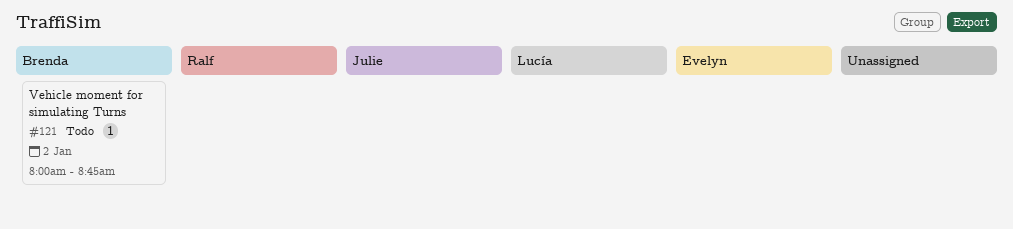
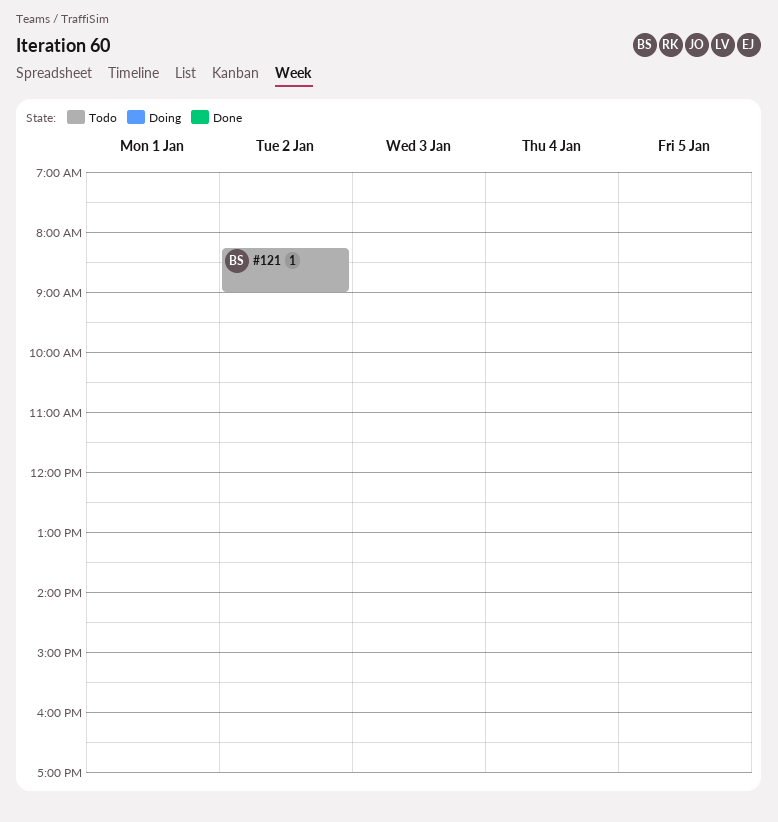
#121, begins: 08:00 -> 08:15
#121, ends: 08:45 -> 09:00

